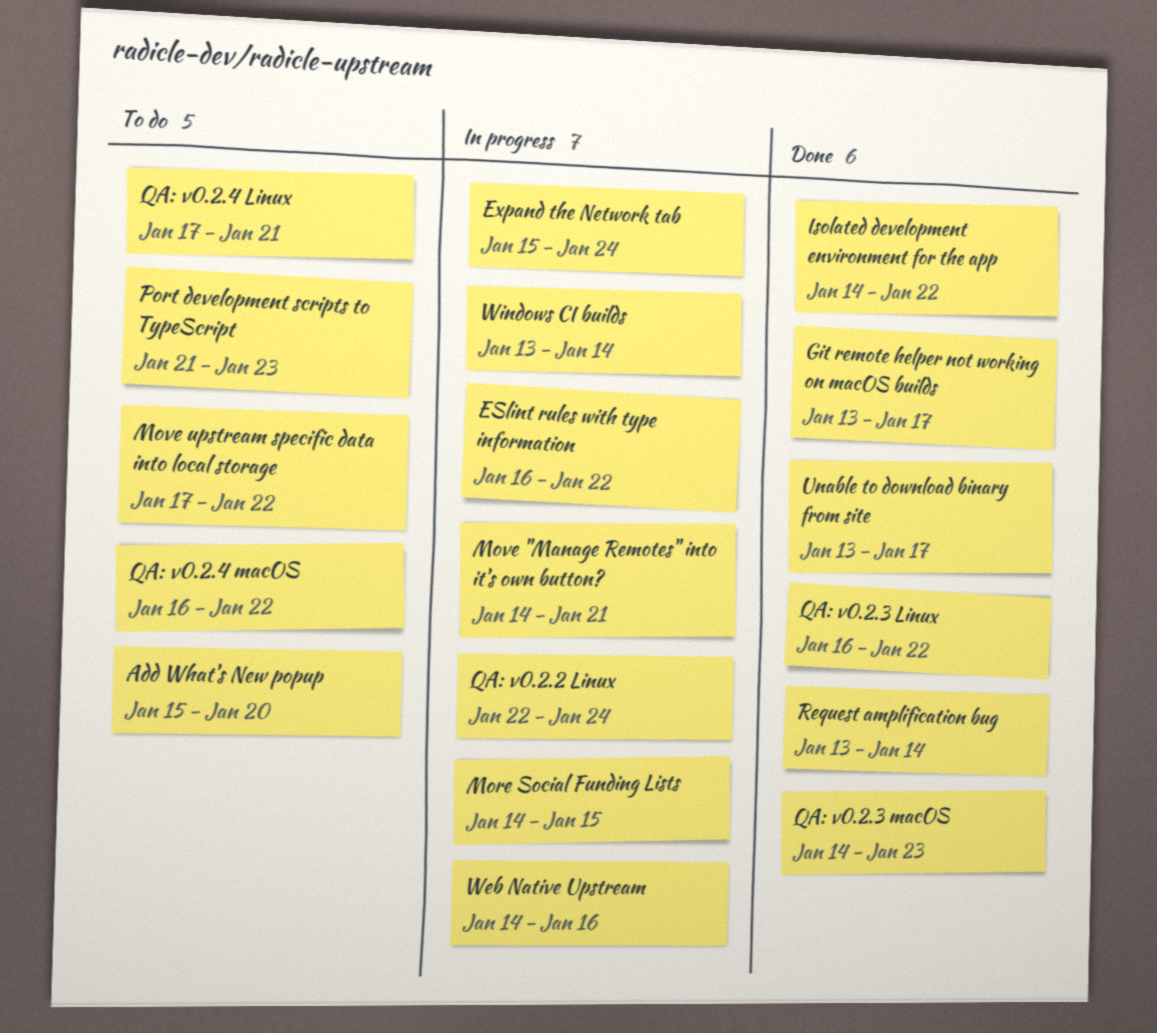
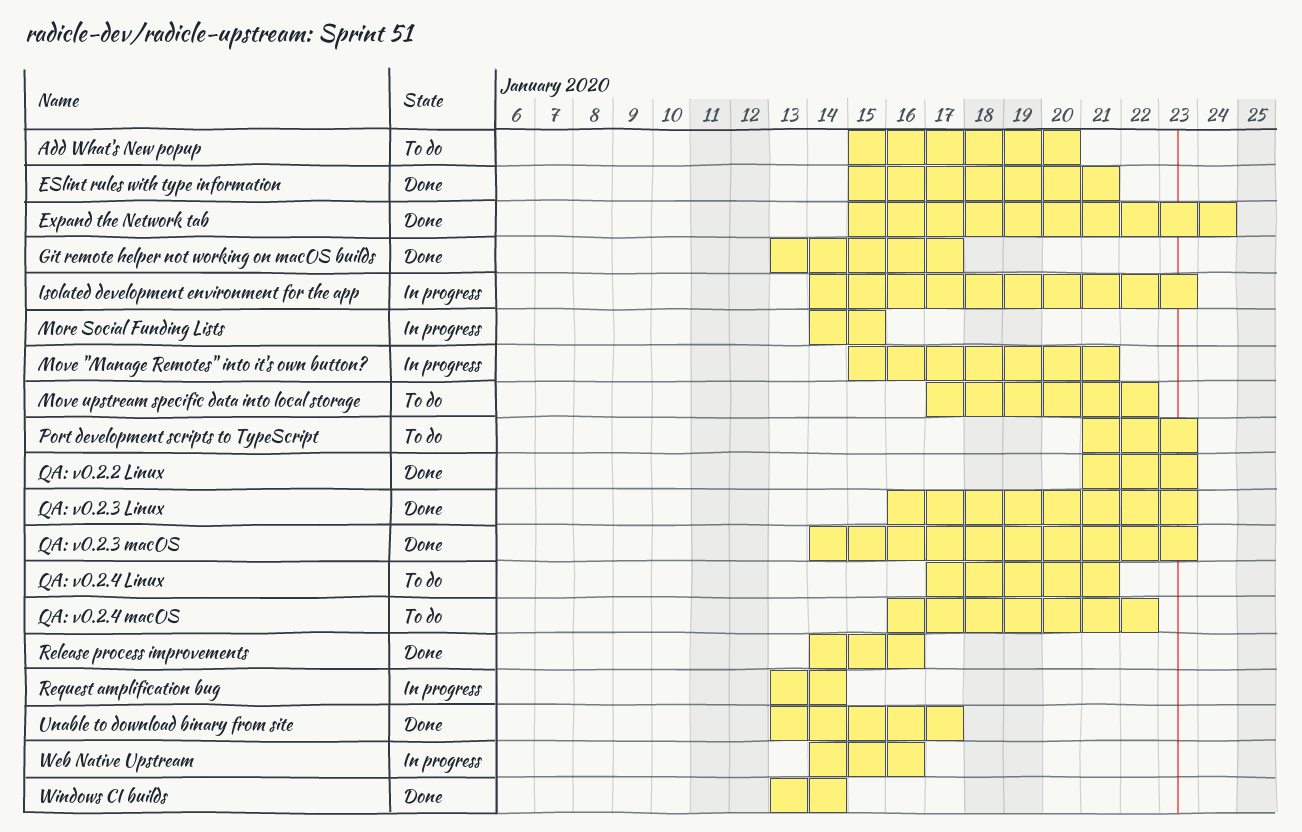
ESlint rules with type information, status: In progress -> Done
ESlint rules with type information, start: Jan 16 -> Jan 15
ESlint rules with type information, due: Jan 22 -> Jan 21
Expand the Network tab, status: In progress -> Done
Isolated development environment for the app, status: Done -> In progress
Isolated development environment for the app, due: Jan 22 -> Jan 23
Move "Manage Remotes" into it's own button?, start: Jan 14 -> Jan 15
QA: v0.2.2 Linux, status: In progress -> Done
QA: v0.2.2 Linux, start: Jan 22 -> Jan 21
QA: v0.2.2 Linux, due: Jan 24 -> Jan 23
QA: v0.2.3 Linux, due: Jan 22 -> Jan 23
Release process improvements: none -> present
Request amplification bug, status: Done -> In progress
Windows CI builds, status: In progress -> Done

